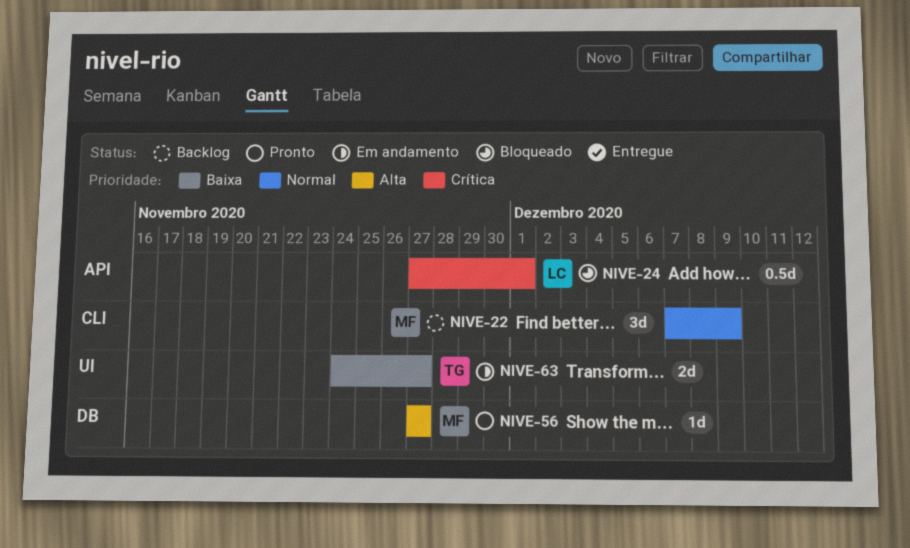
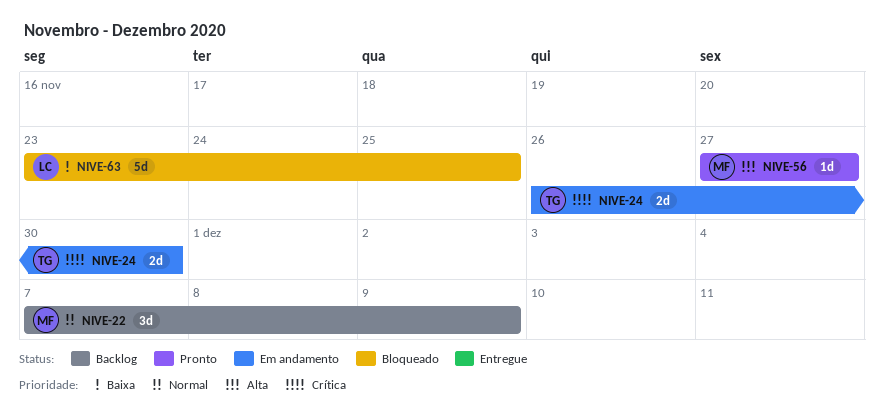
NIVE-24, status: Bloqueado -> Em andamento
NIVE-24, owner: LC -> TG
NIVE-24, estimate: 0.5d -> 2d
NIVE-24, start: Nov 27 -> Nov 26
NIVE-24, due: Dec 1 -> Nov 30
NIVE-63, status: Em andamento -> Bloqueado
NIVE-63, owner: TG -> LC
NIVE-63, estimate: 2d -> 5d
NIVE-63, start: Nov 24 -> Nov 23
NIVE-63, due: Nov 27 -> Nov 25

